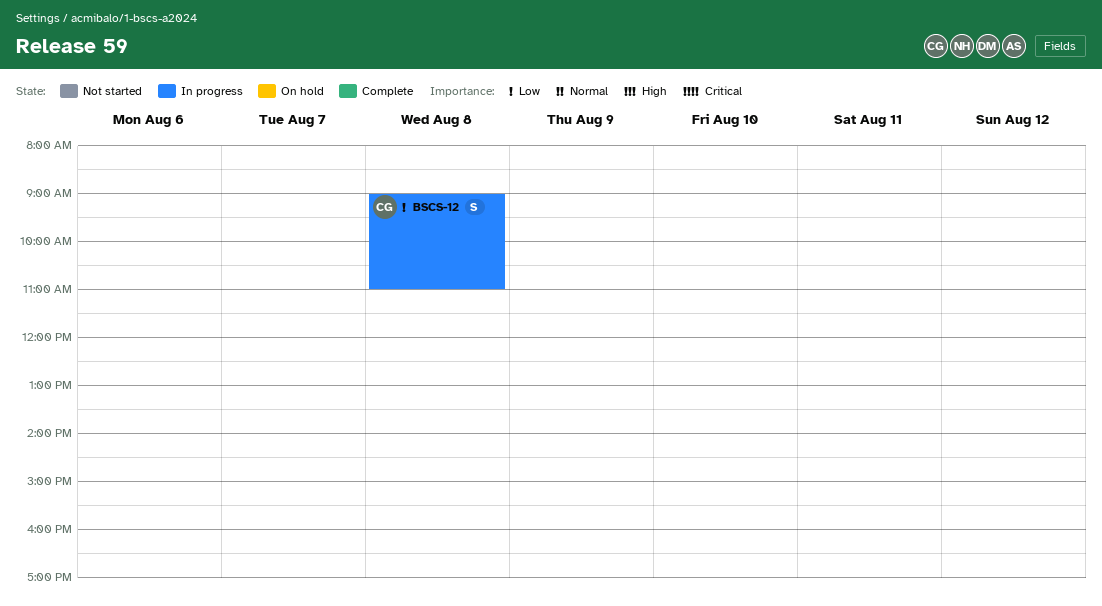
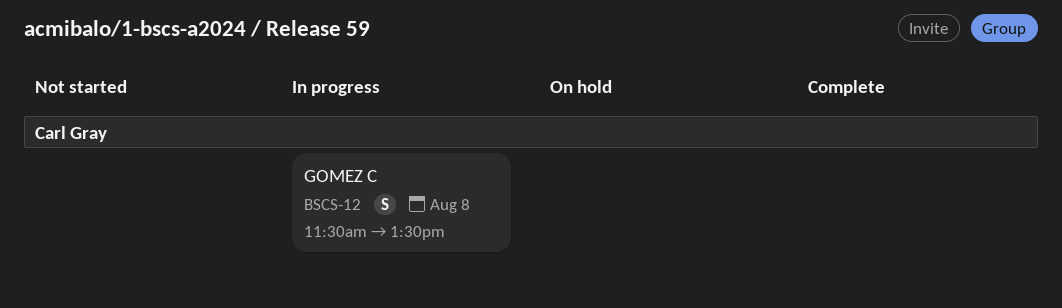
BSCS-12, begins: 09:00 -> 11:30
BSCS-12, ends: 11:00 -> 13:30

